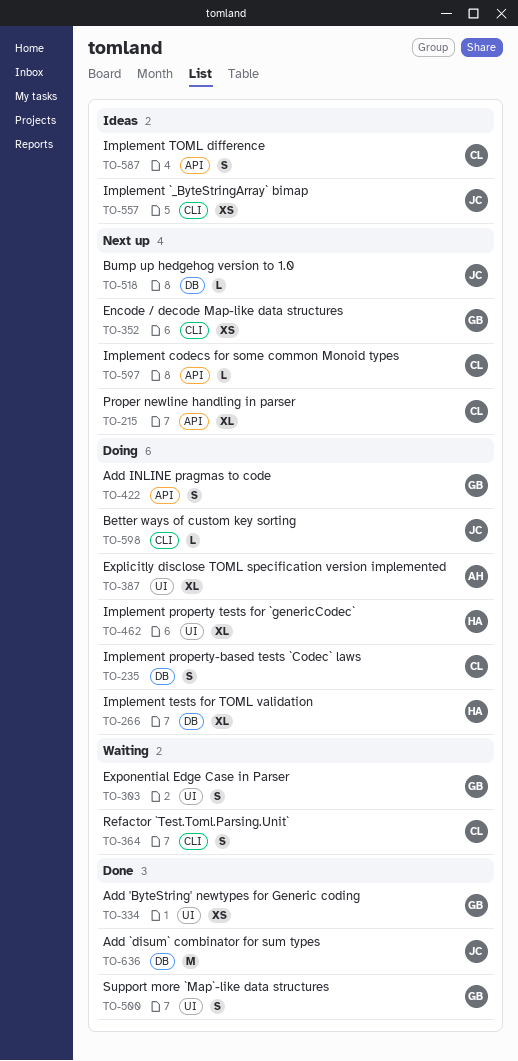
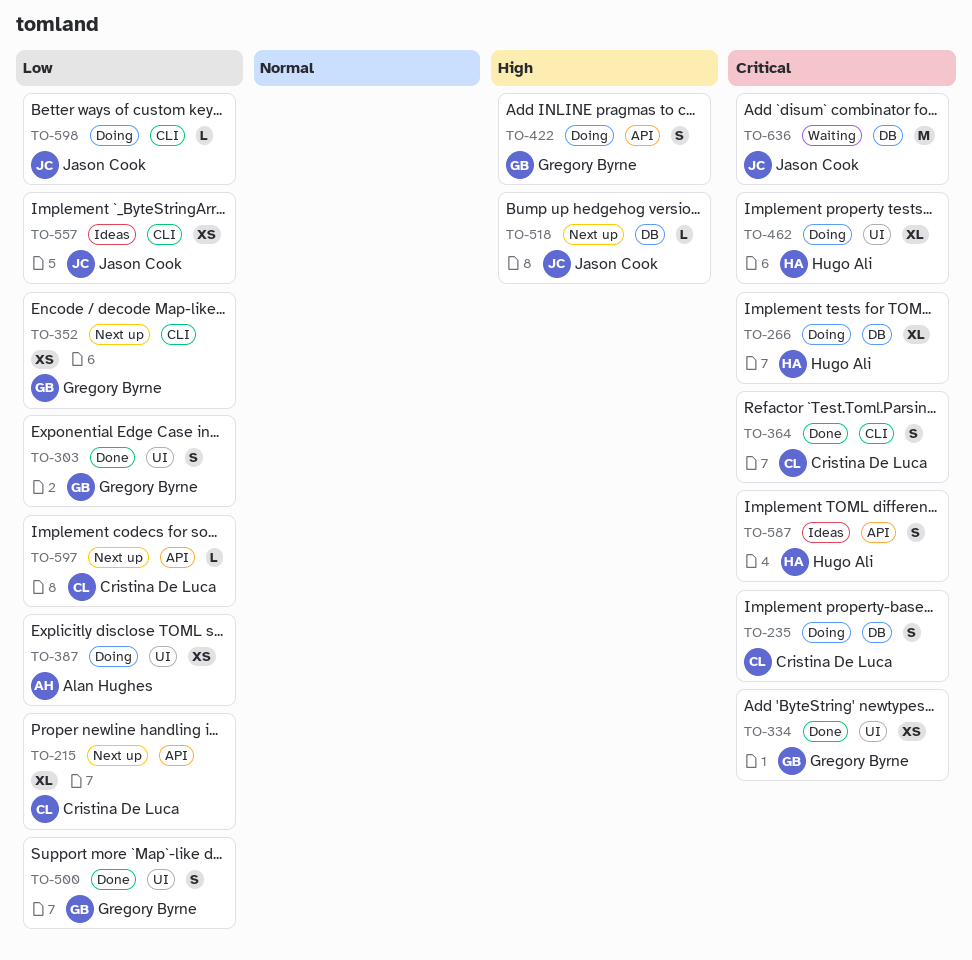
TO-303, status: Waiting -> Done
TO-364, status: Waiting -> Done
TO-387, estimate: XL -> XS
TO-587, owner: Cristina De Luca -> Hugo Ali
TO-636, status: Done -> Waiting

